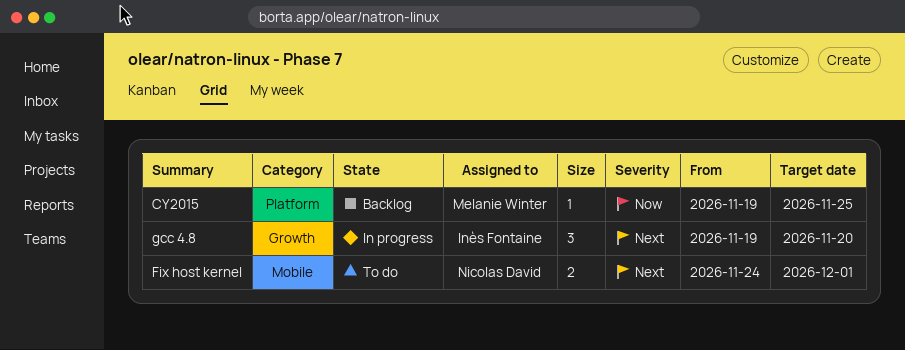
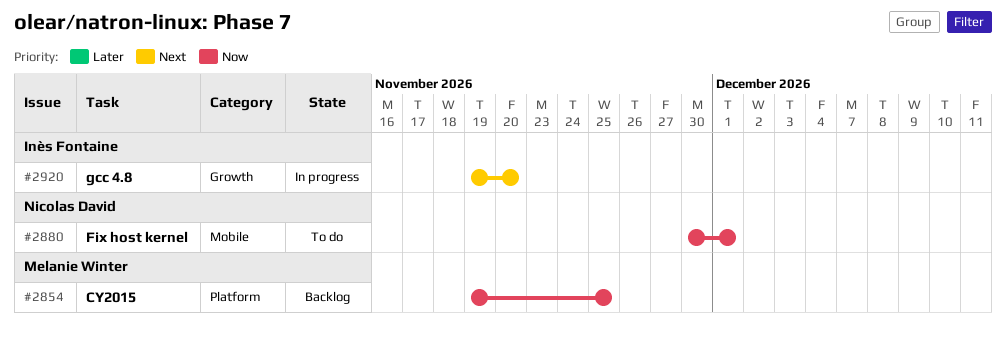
Fix host kernel, priority: Next -> Now
Fix host kernel, start: Nov 24 -> Nov 30

